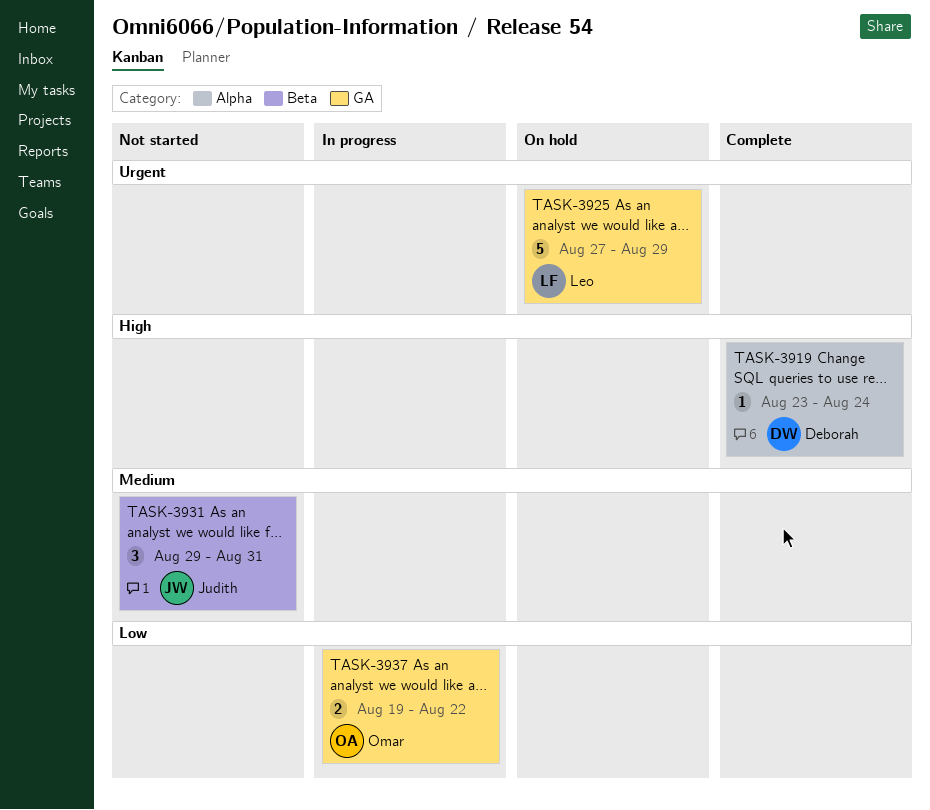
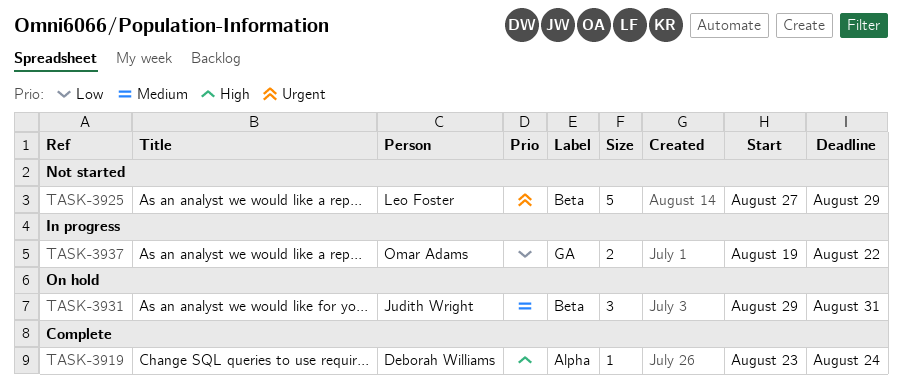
TASK-3925, status: On hold -> Not started
TASK-3925, label: GA -> Beta
TASK-3931, status: Not started -> On hold

